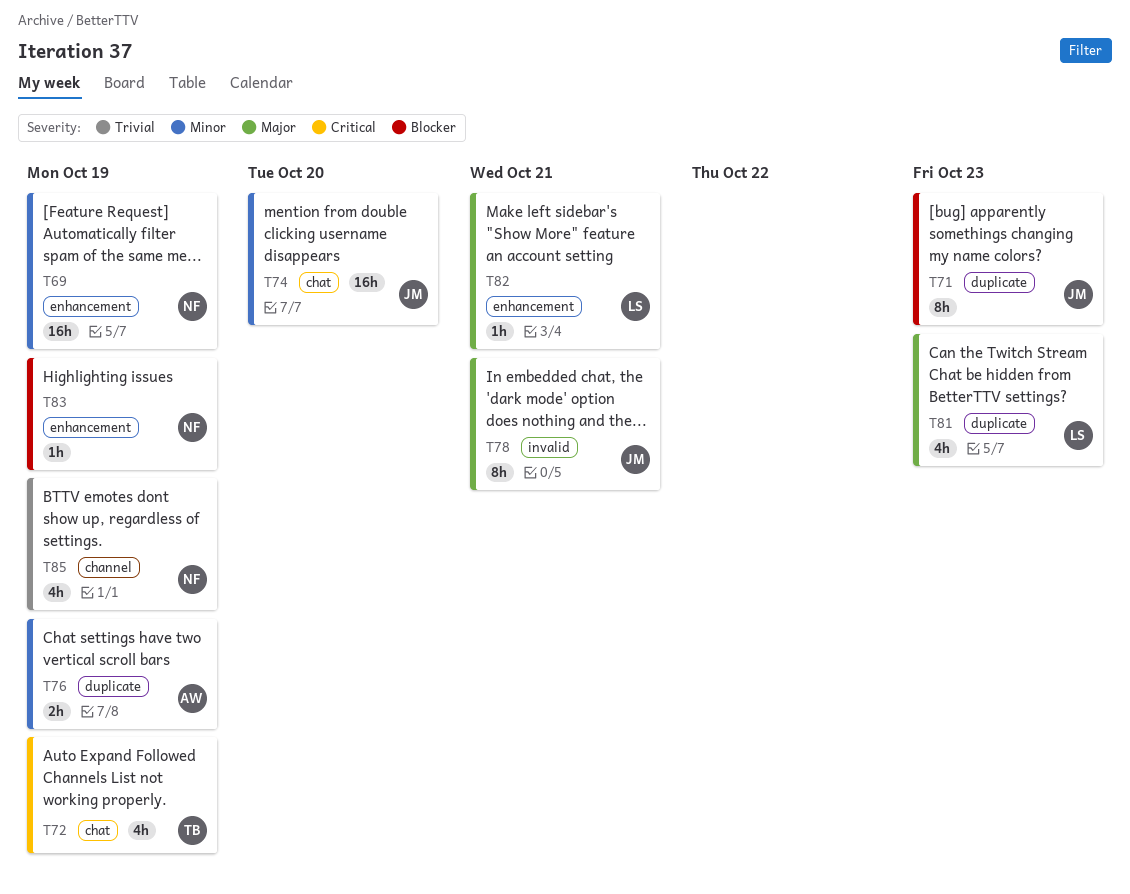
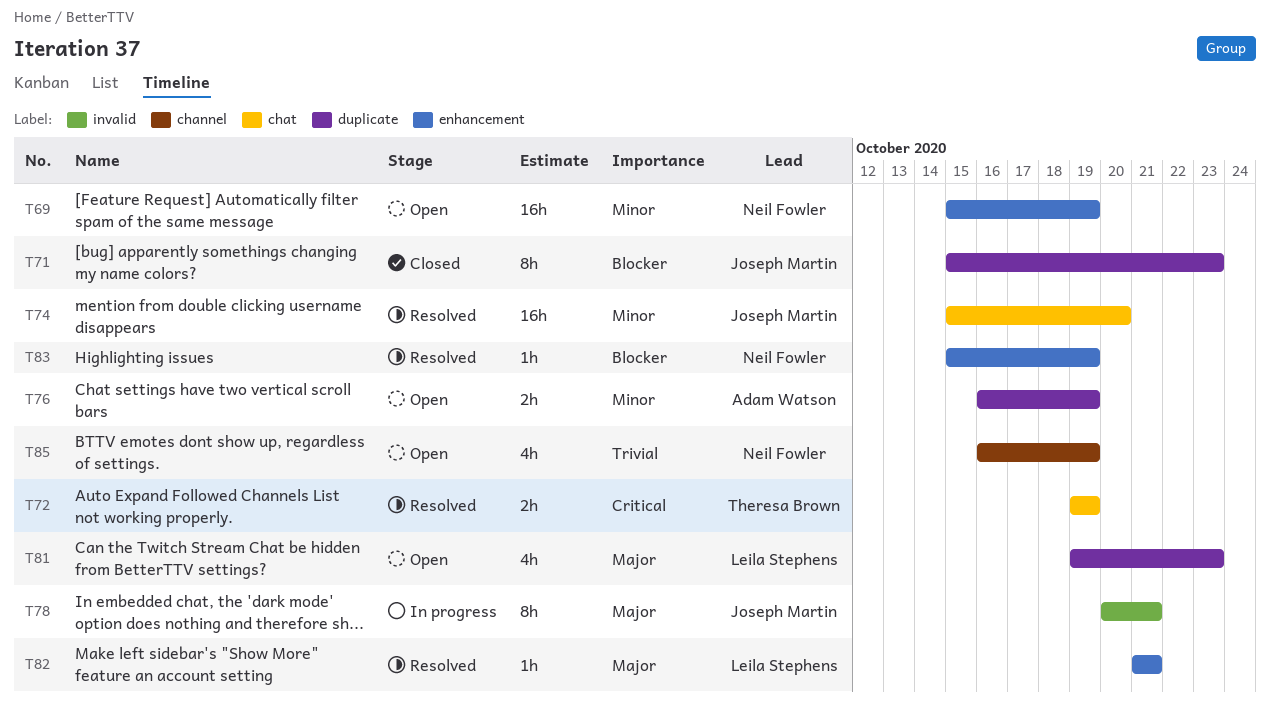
T72, estimate: 4h -> 2h

